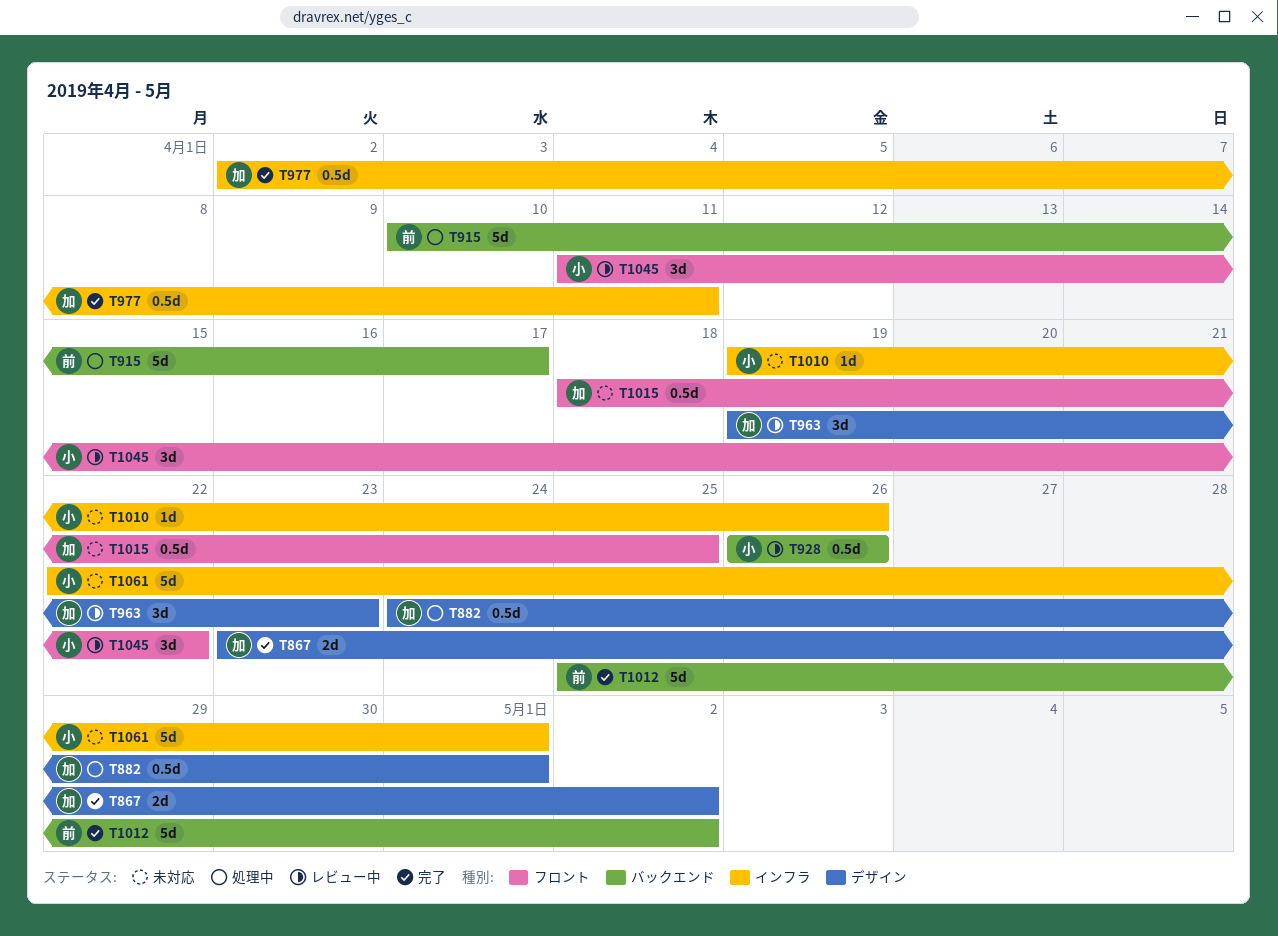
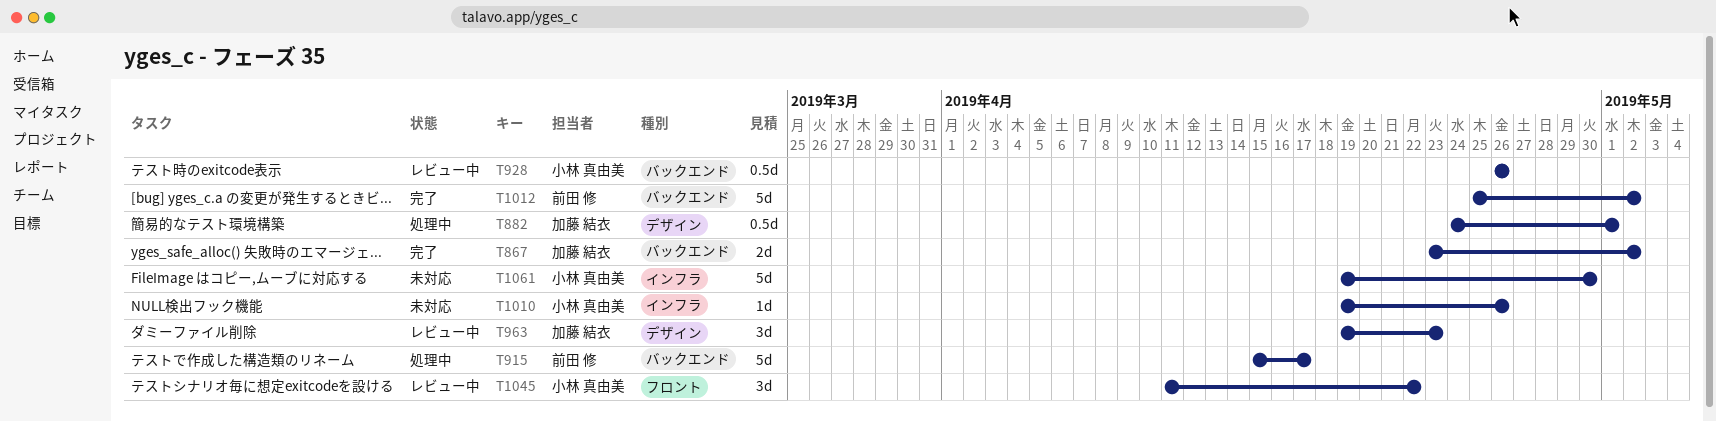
T867, label: デザイン -> バックエンド
T915, start: Apr 10 -> Apr 15
T977: present -> none
T1015: present -> none
T1061, start: Apr 22 -> Apr 19
T1061, due: May 1 -> Apr 30

